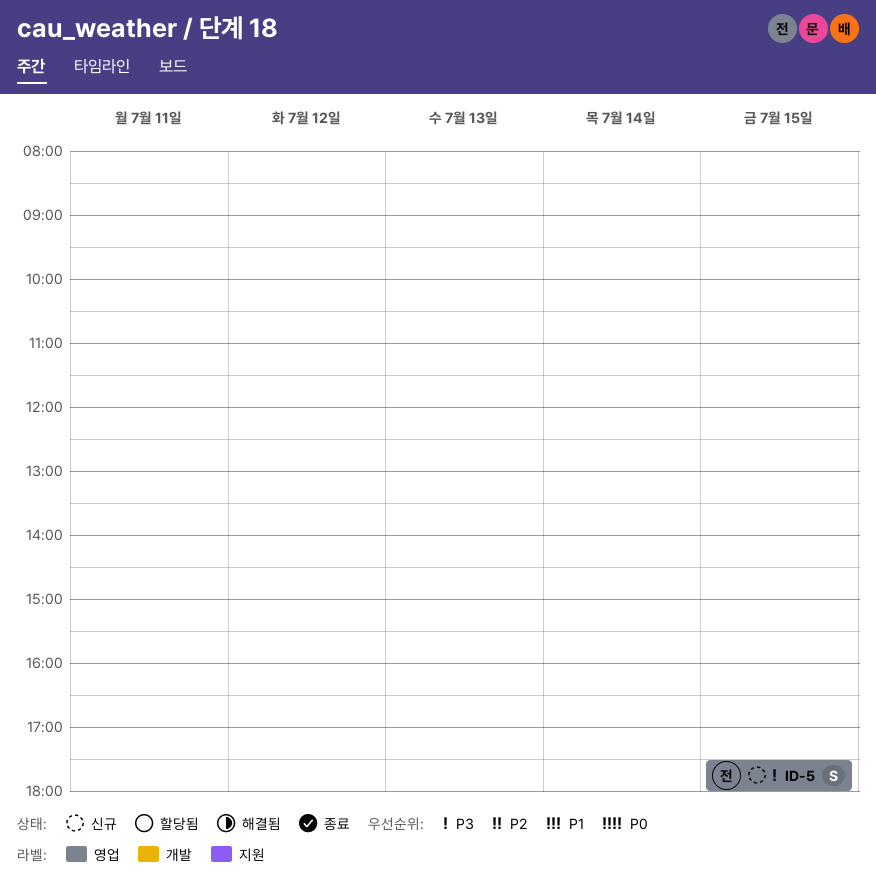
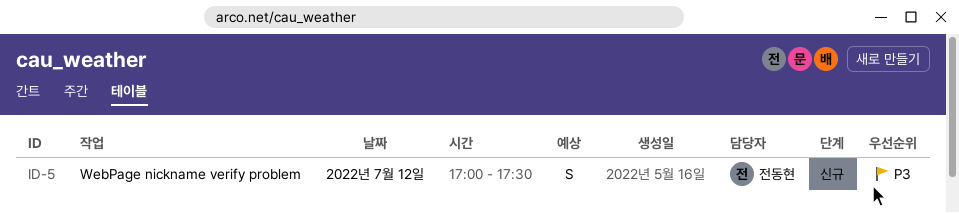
ID-5, day: Jul 15 -> Jul 12
ID-5, begins: 17:30 -> 17:00
ID-5, ends: 18:00 -> 17:30

